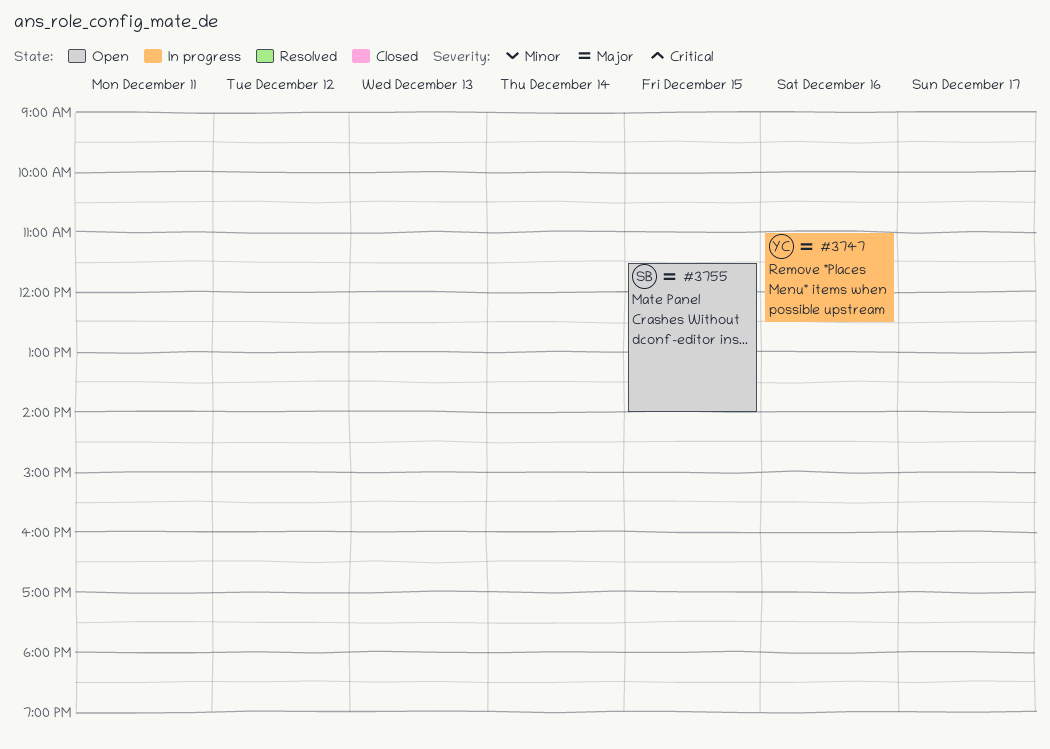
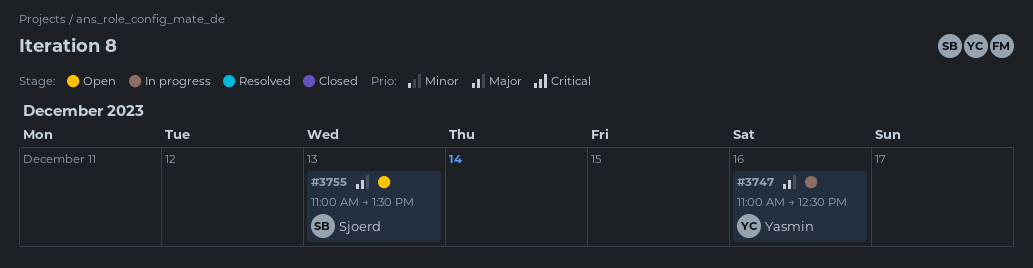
#3755, day: Dec 15 -> Dec 13
#3755, begins: 11:30 -> 11:00
#3755, ends: 14:00 -> 13:30

